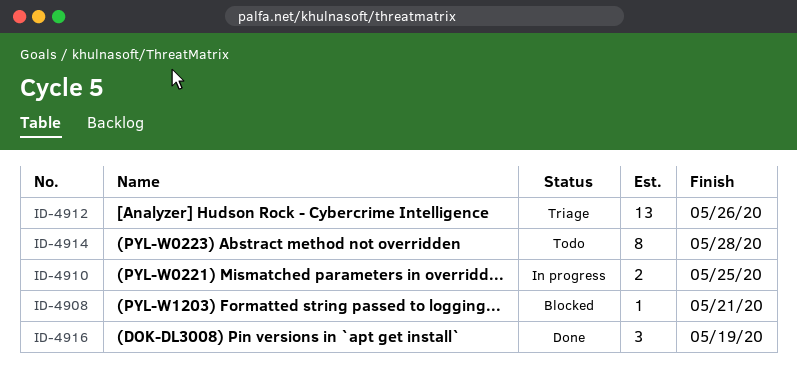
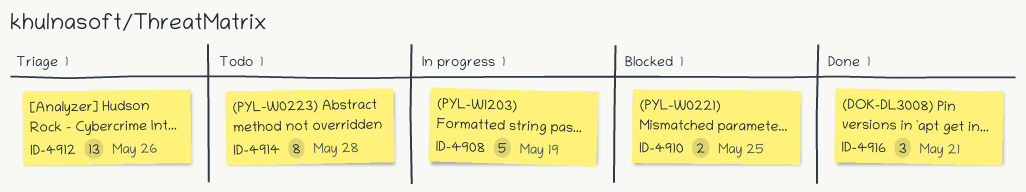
ID-4908, status: Blocked -> In progress
ID-4908, estimate: 1 -> 5
ID-4908, due: May 21 -> May 19
ID-4910, status: In progress -> Blocked
ID-4916, due: May 19 -> May 21

